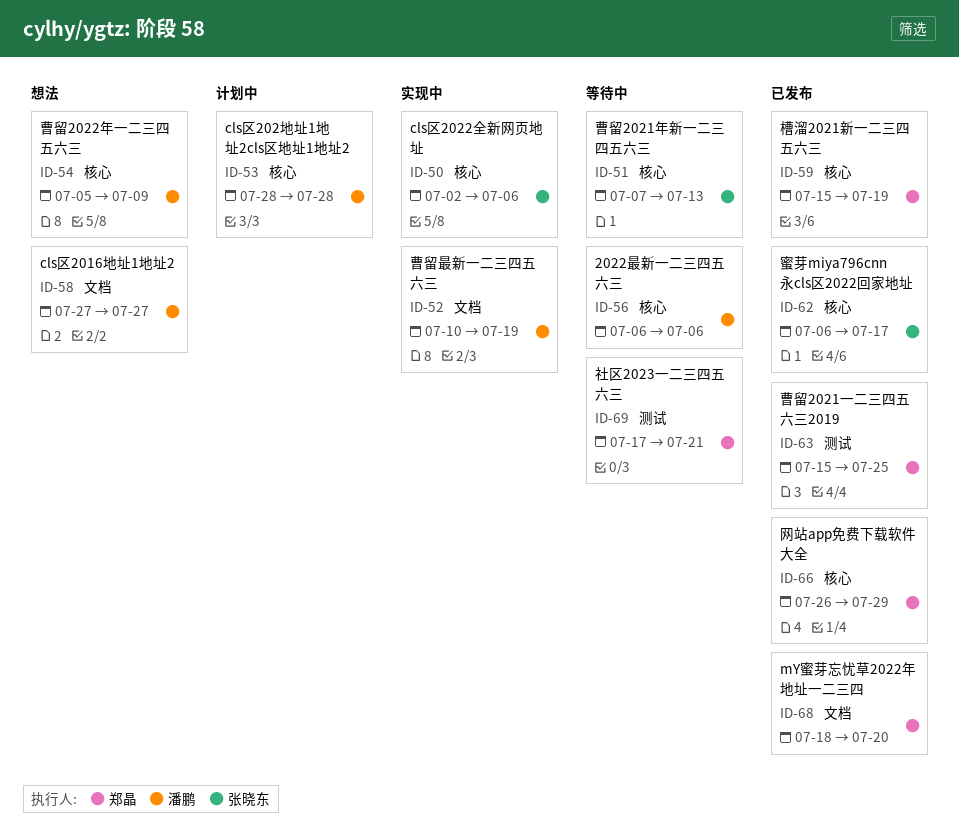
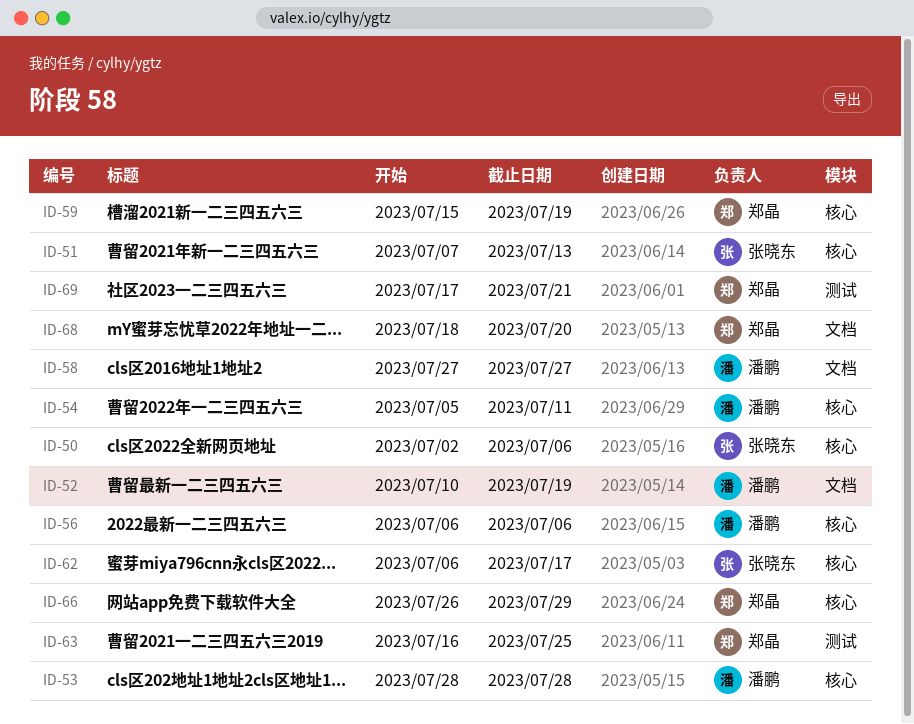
ID-54, due: Jul 9 -> Jul 11
ID-63, start: Jul 15 -> Jul 16

